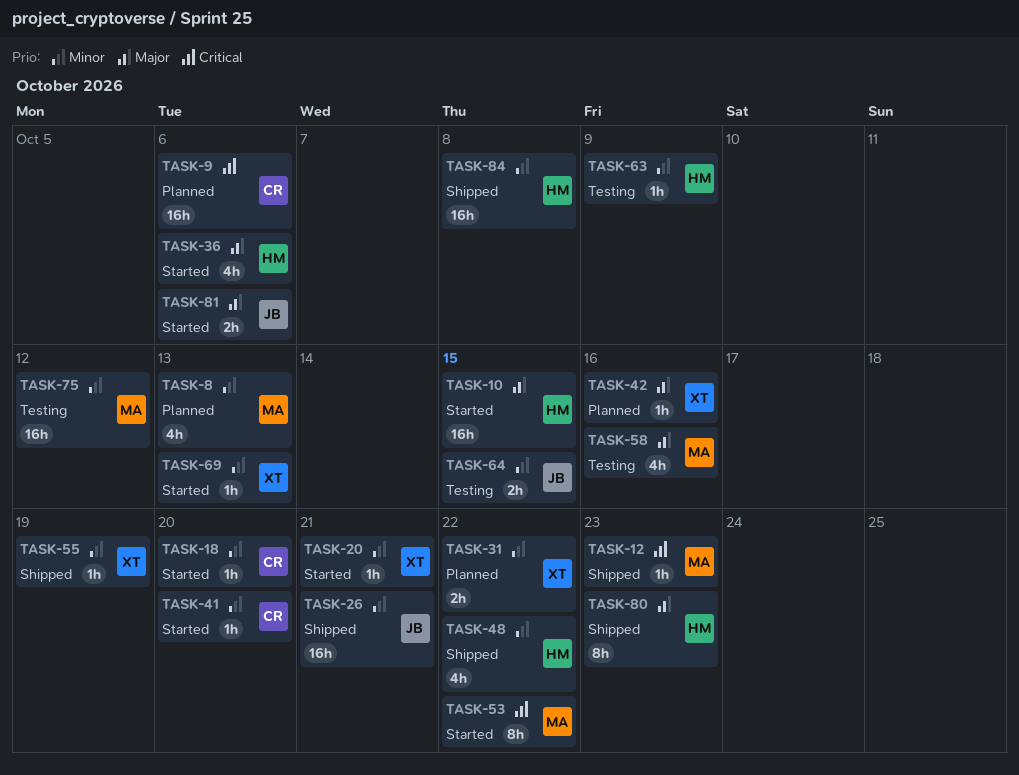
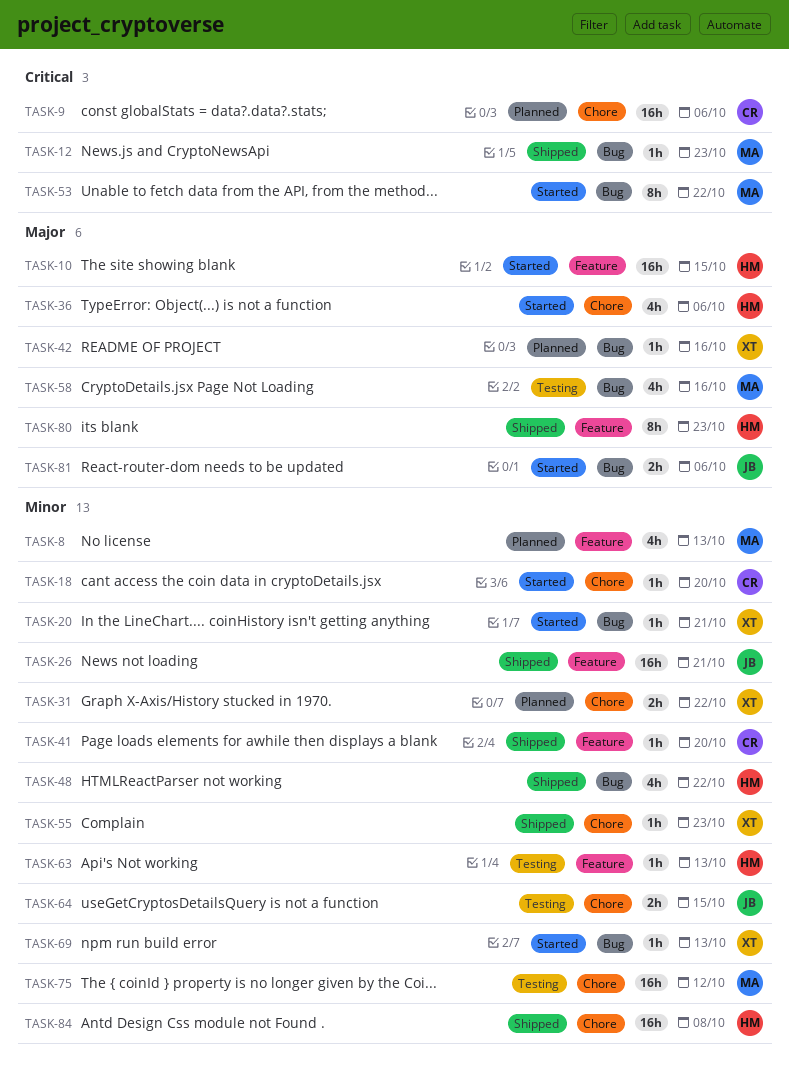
TASK-41, status: Started -> Shipped
TASK-55, due: Oct 19 -> Oct 23
TASK-63, due: Oct 9 -> Oct 13

